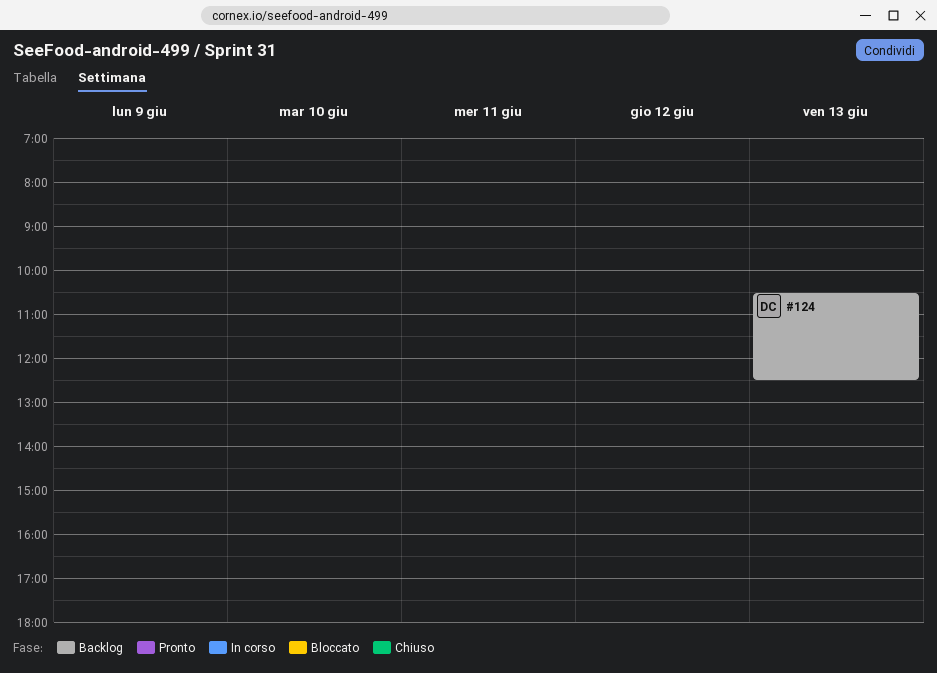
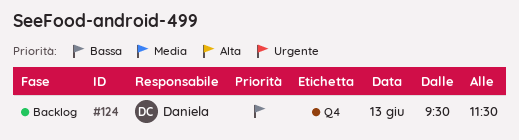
#124, begins: 10:30 -> 09:30
#124, ends: 12:30 -> 11:30

